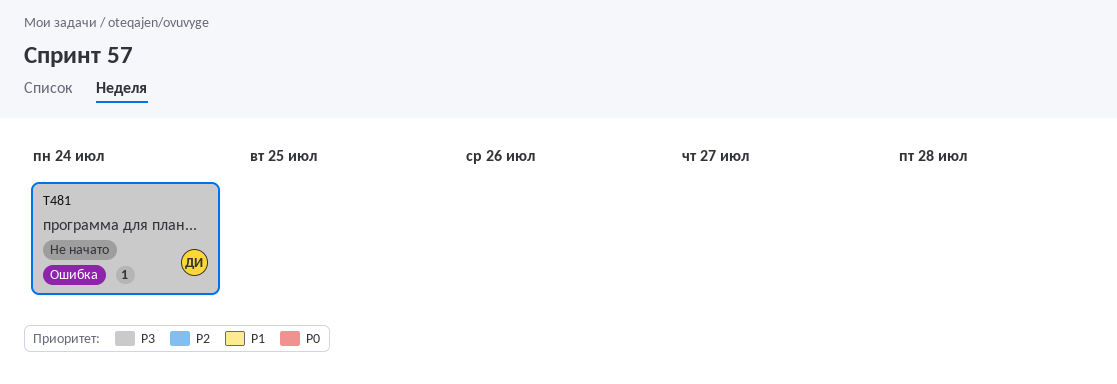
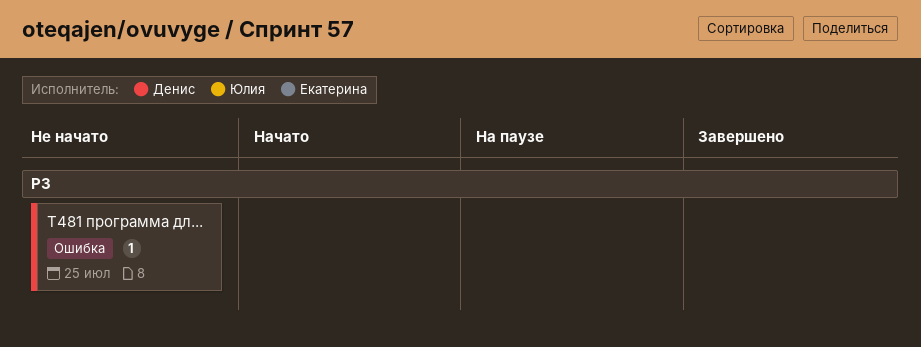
T481, due: Jul 24 -> Jul 25

